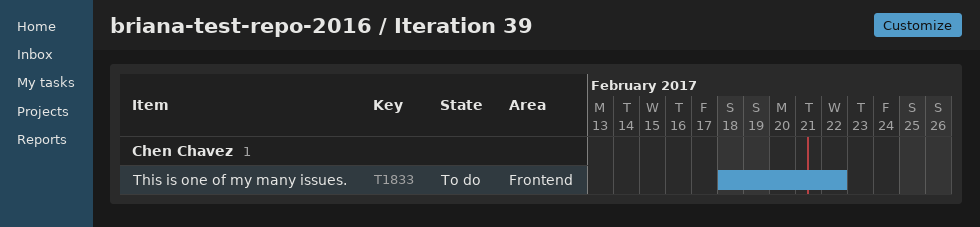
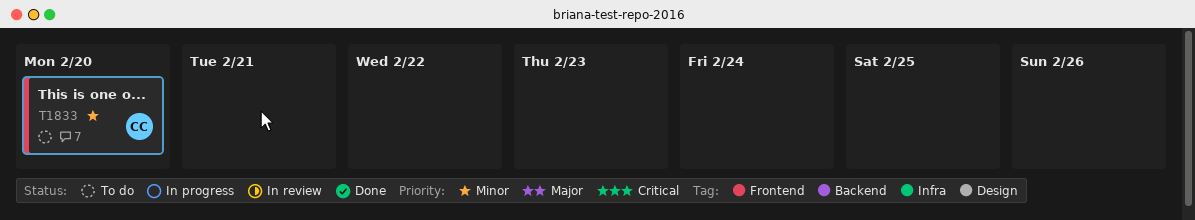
T1833, due: Feb 22 -> Feb 20

